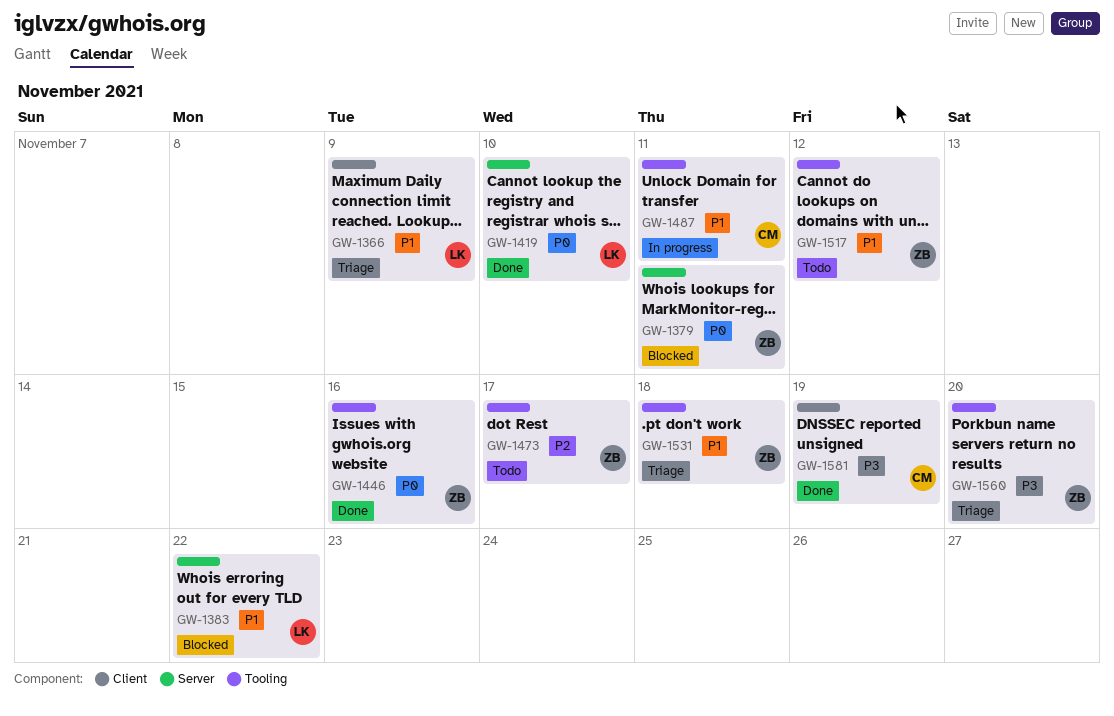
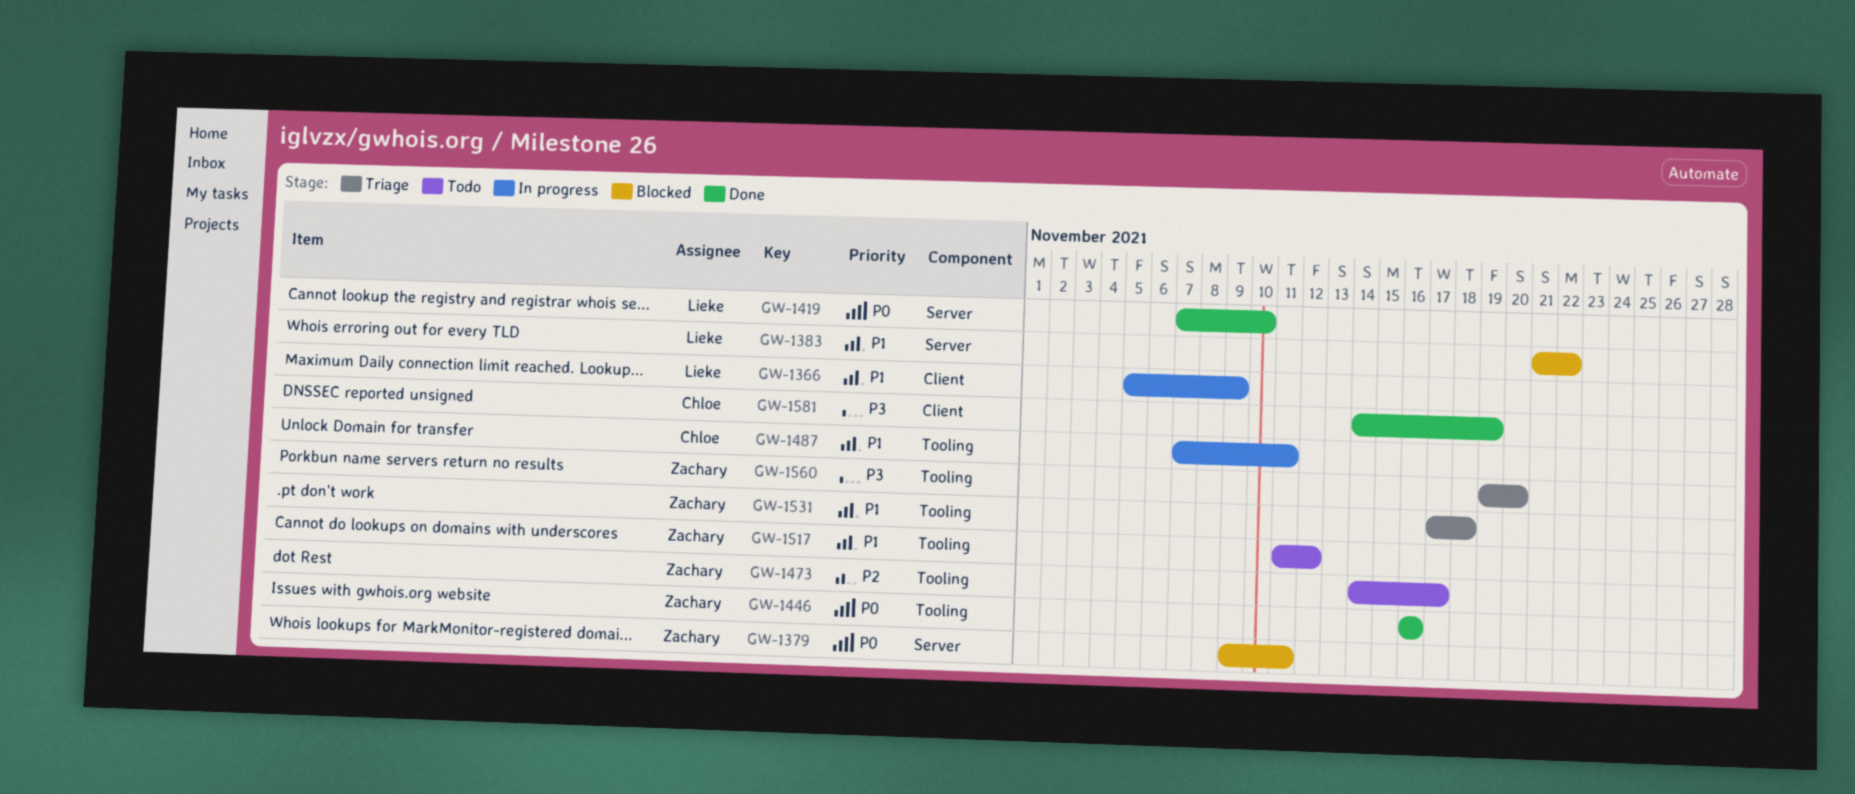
GW-1366, status: Triage -> In progress

